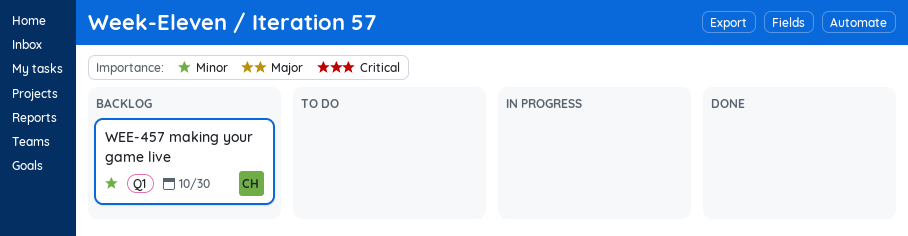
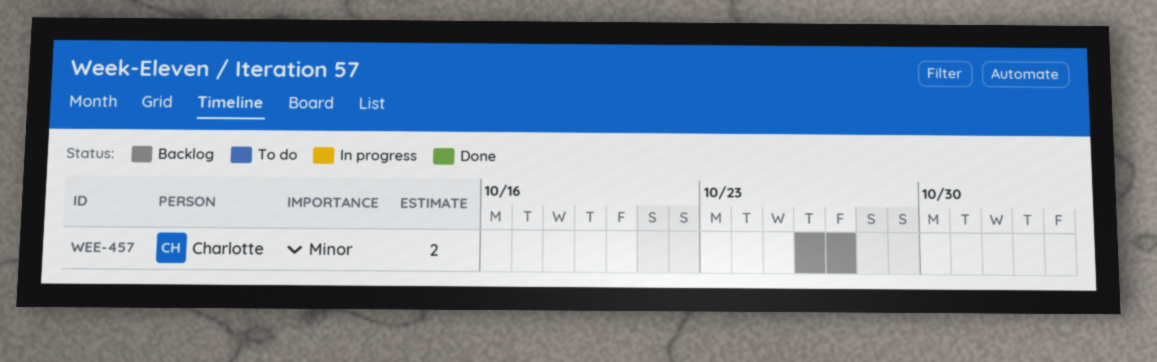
WEE-457, due: Oct 30 -> Oct 27

